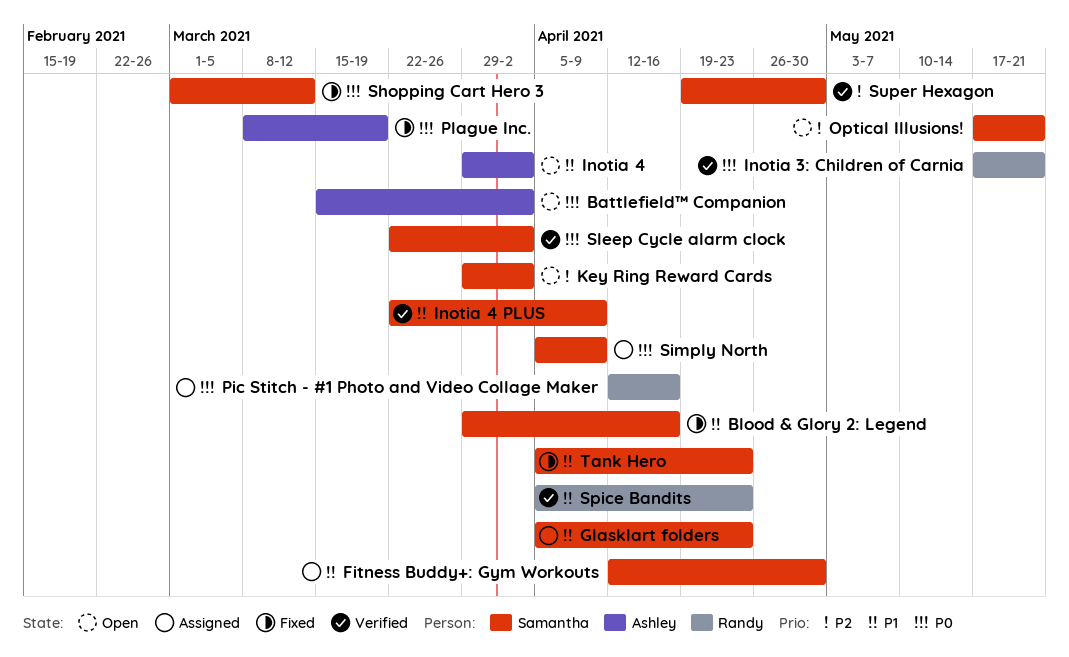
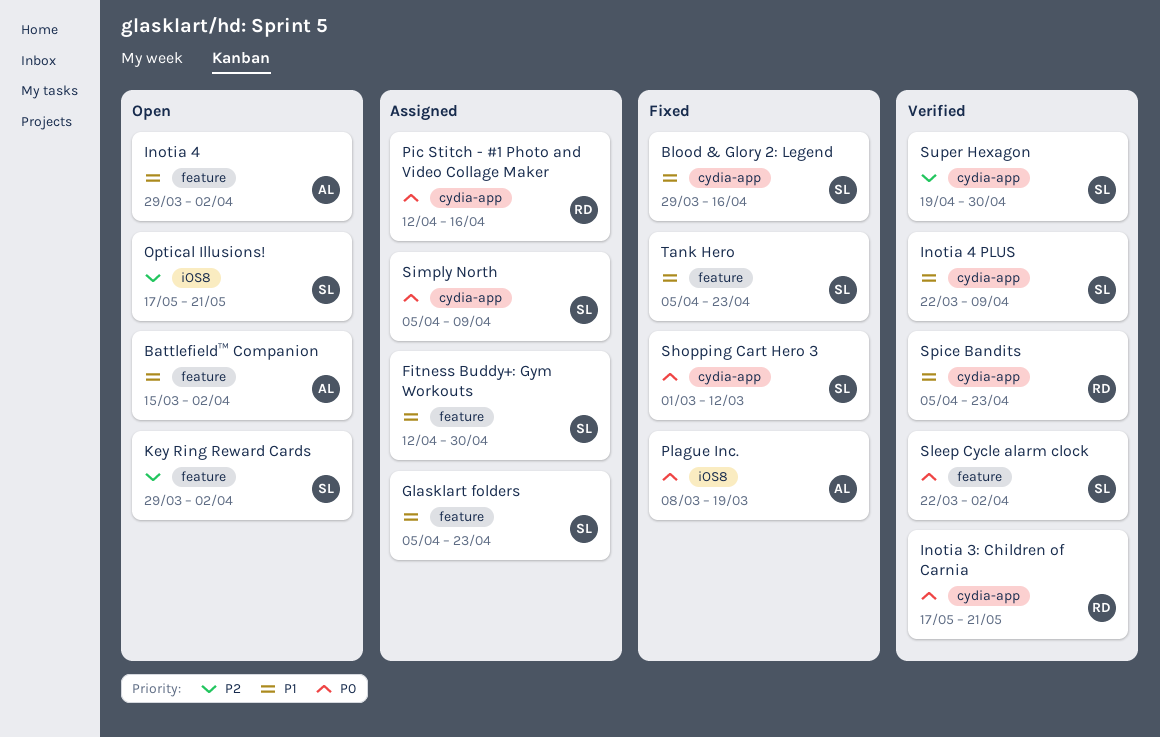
Battlefield™ Companion, priority: P0 -> P1

